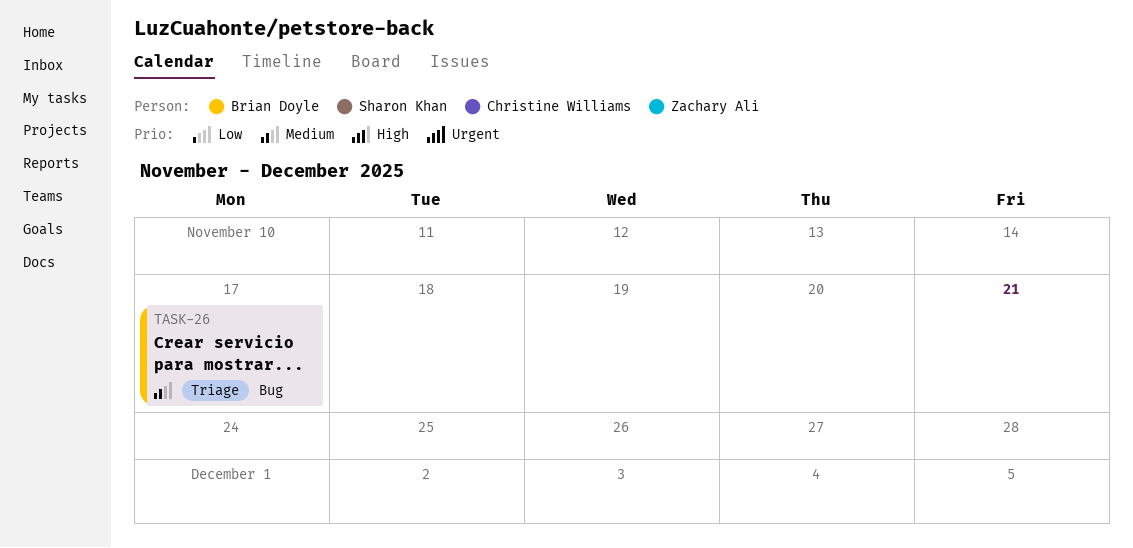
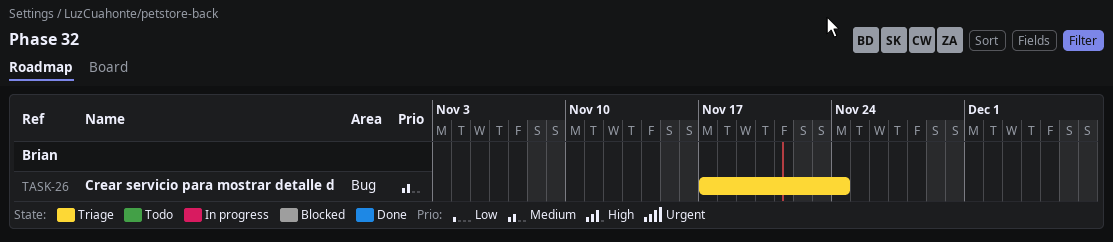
TASK-26, due: Nov 17 -> Nov 24

